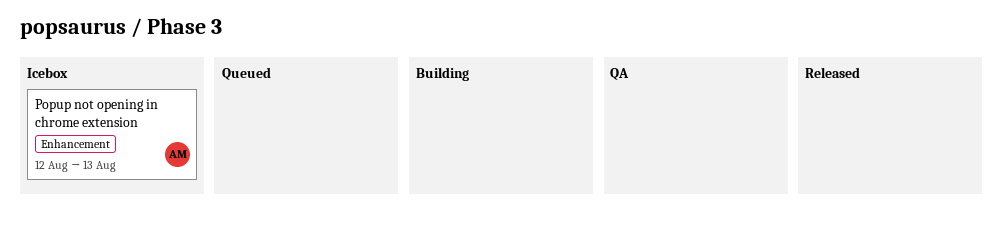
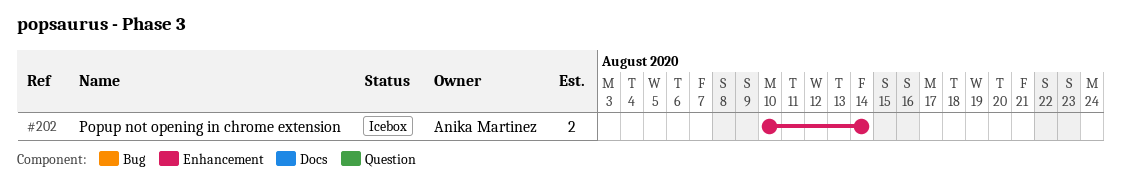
Popup not opening in chrome extension, start: Aug 12 -> Aug 10
Popup not opening in chrome extension, due: Aug 13 -> Aug 14

